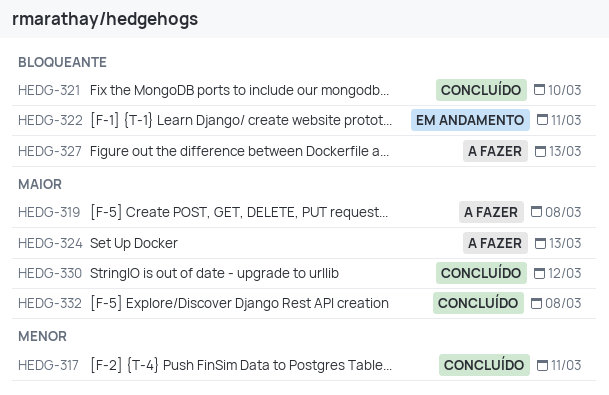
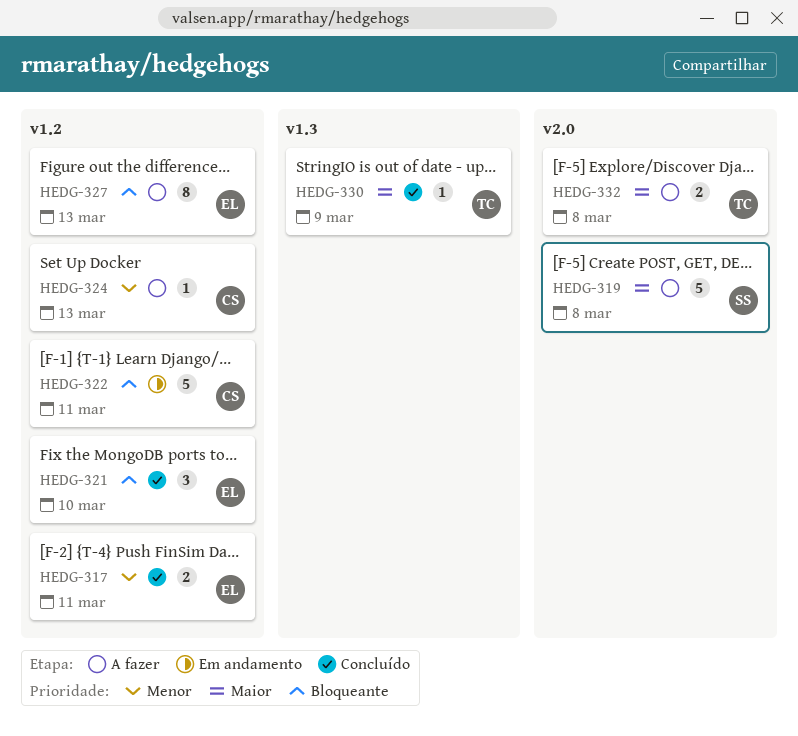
HEDG-324, priority: Maior -> Menor
HEDG-330, due: Mar 12 -> Mar 9
HEDG-332, status: Concluído -> A fazer

